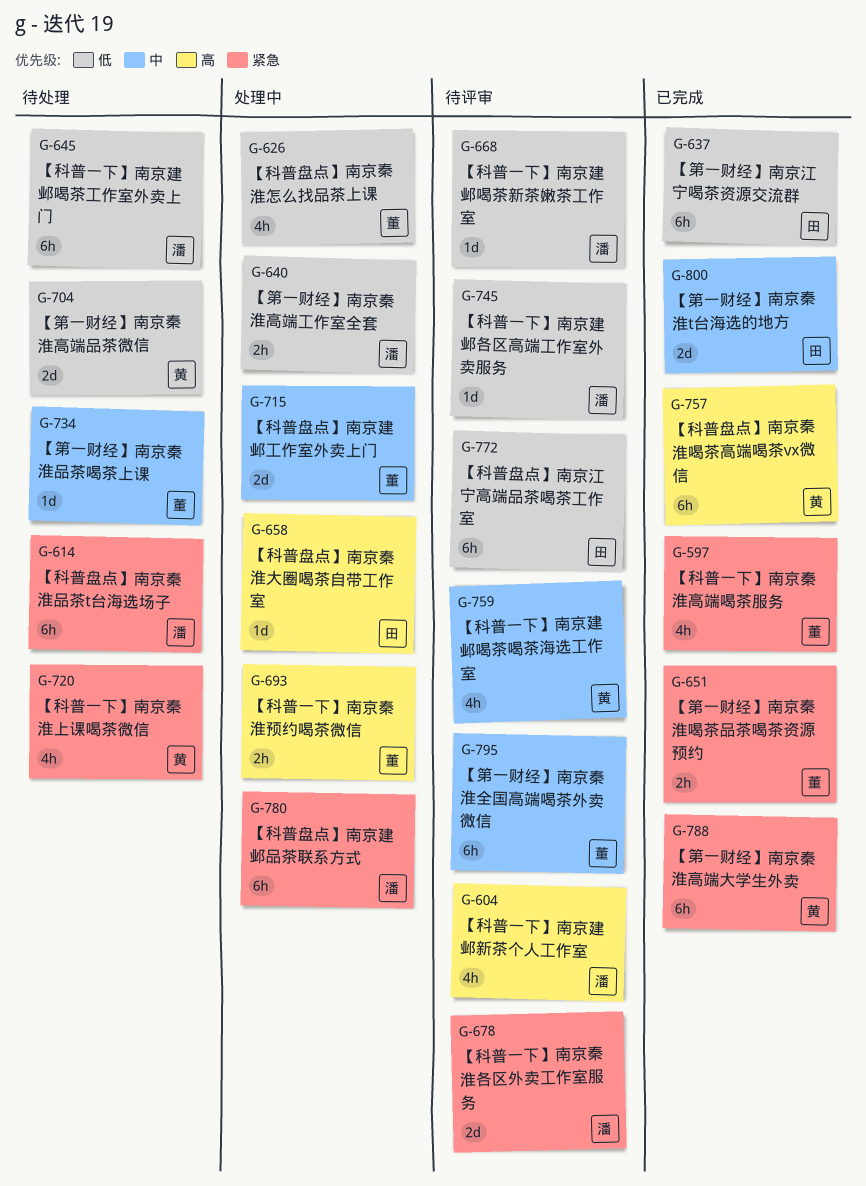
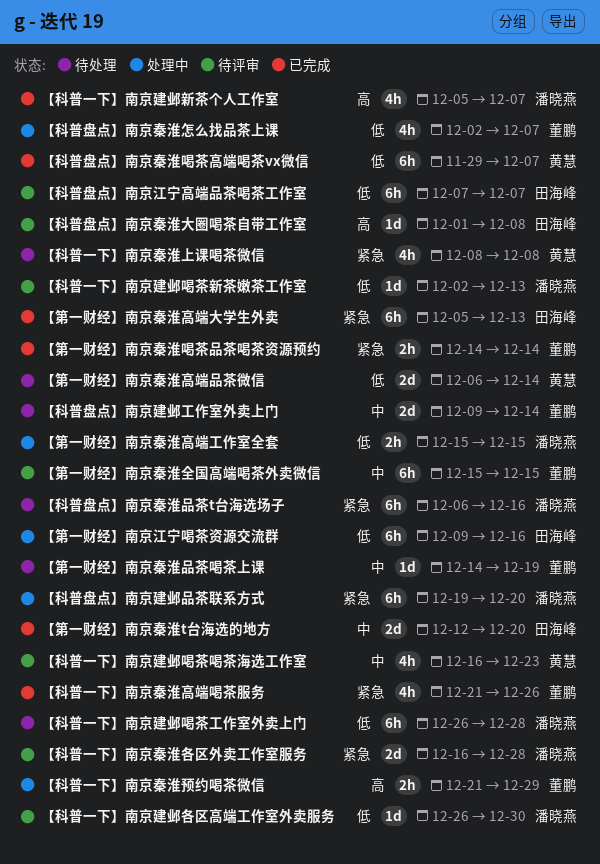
【科普一下】南京建邺新茶个人工作室, status: 待评审 -> 已完成
【科普盘点】南京建邺工作室外卖上门, status: 处理中 -> 待处理
【科普盘点】南京秦淮喝茶高端喝茶vx微信, priority: 高 -> 低
【科普盘点】南京秦淮大圈喝茶自带工作室, status: 处理中 -> 待评审
【第一财经】南京江宁喝茶资源交流群, status: 已完成 -> 处理中
【第一财经】南京秦淮高端大学生外卖, owner: 黄慧 -> 田海峰

